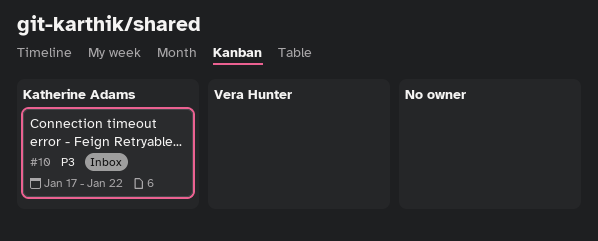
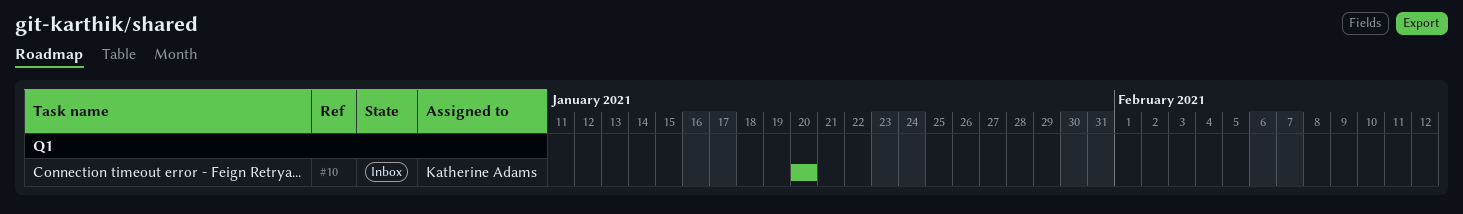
#10, start: Jan 17 -> Jan 20
#10, due: Jan 22 -> Jan 20

